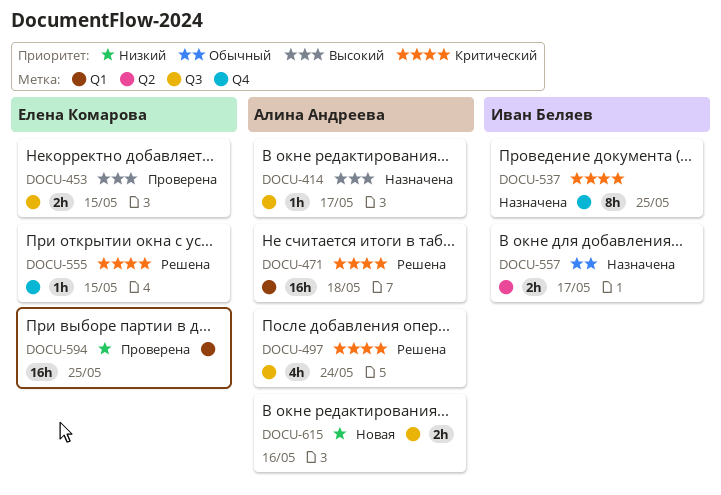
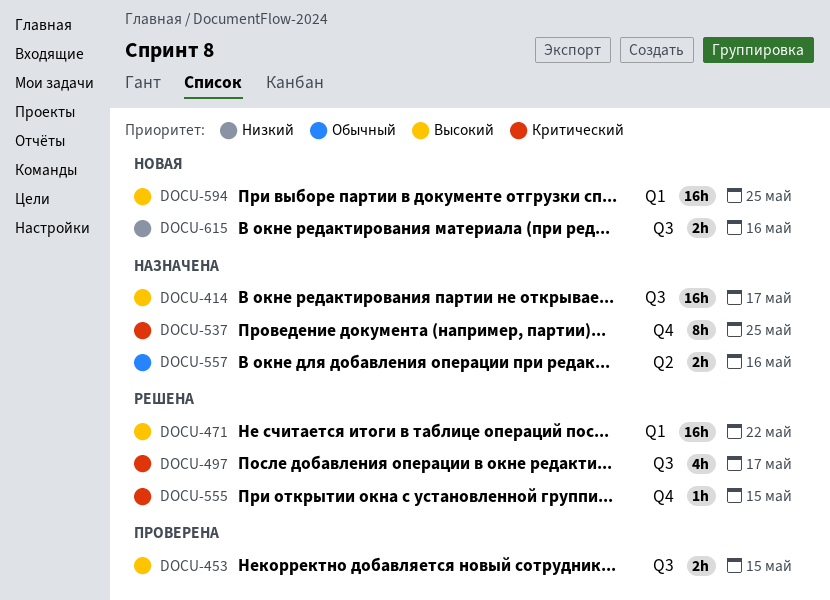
DOCU-414, estimate: 1h -> 16h
DOCU-471, priority: Критический -> Высокий
DOCU-471, due: May 18 -> May 22
DOCU-497, due: May 24 -> May 17
DOCU-557, due: May 17 -> May 16
DOCU-594, status: Проверена -> Новая
DOCU-594, priority: Низкий -> Высокий

